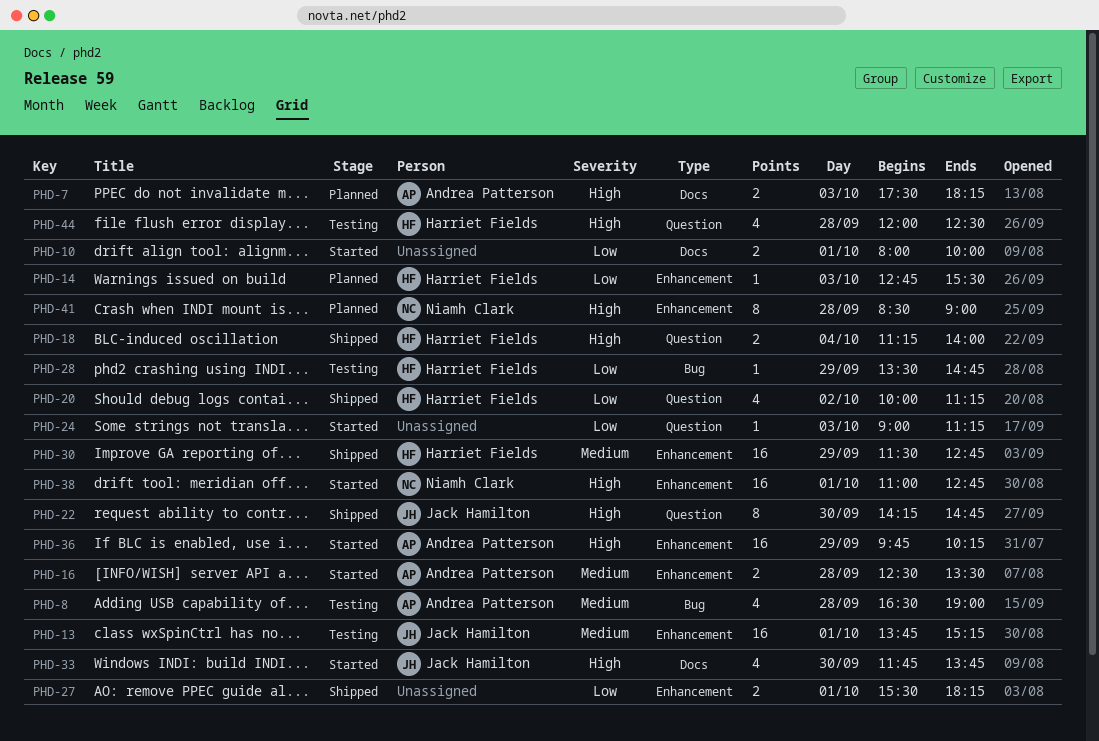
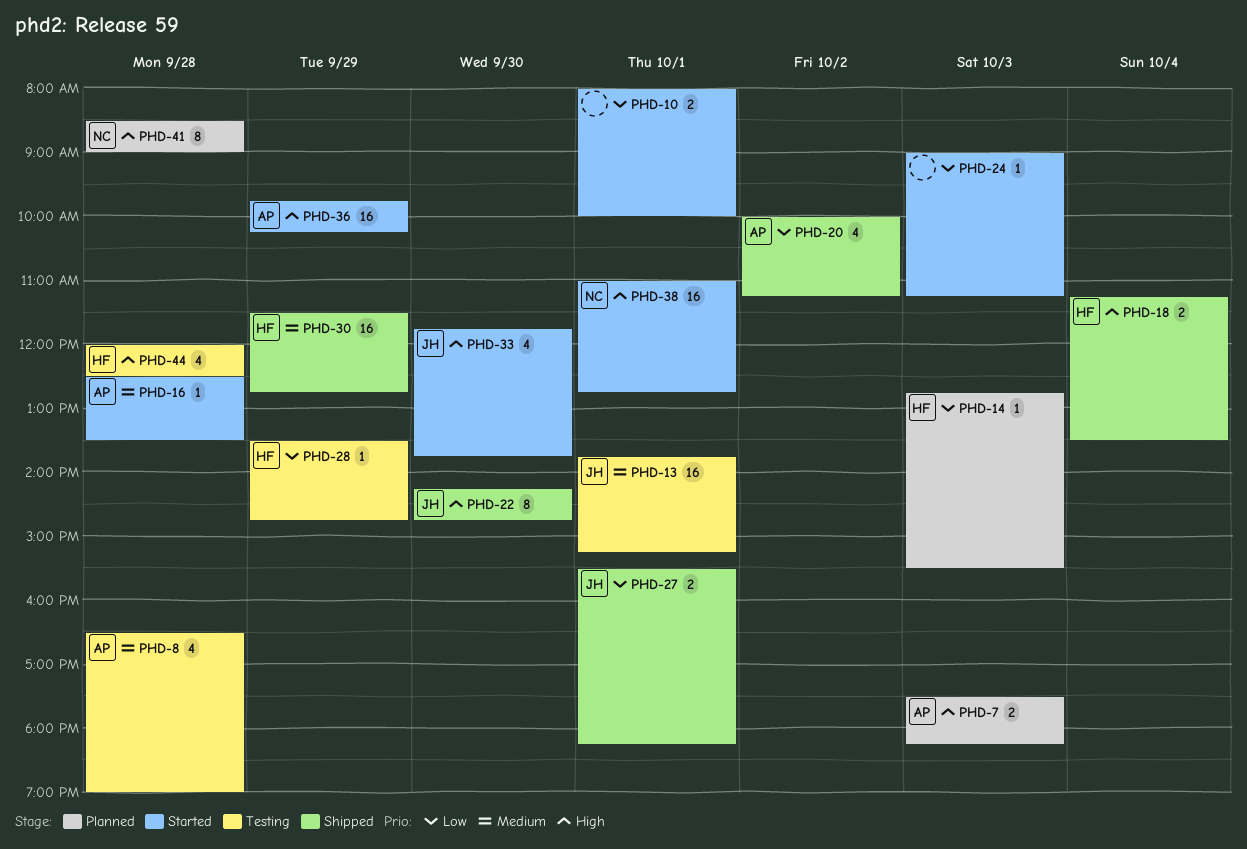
PHD-16, estimate: 2 -> 1
PHD-18, ends: 14:00 -> 13:30
PHD-20, owner: Harriet Fields -> Andrea Patterson
PHD-27, owner: none -> Jack Hamilton

